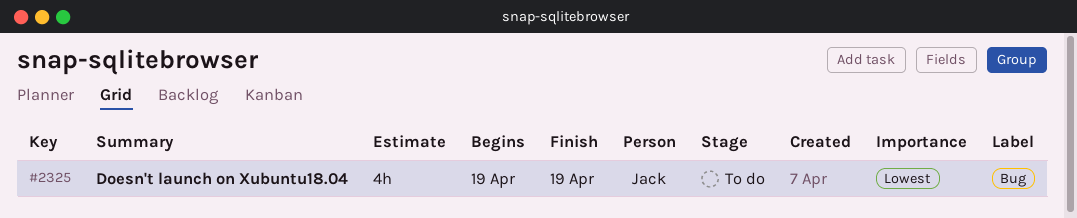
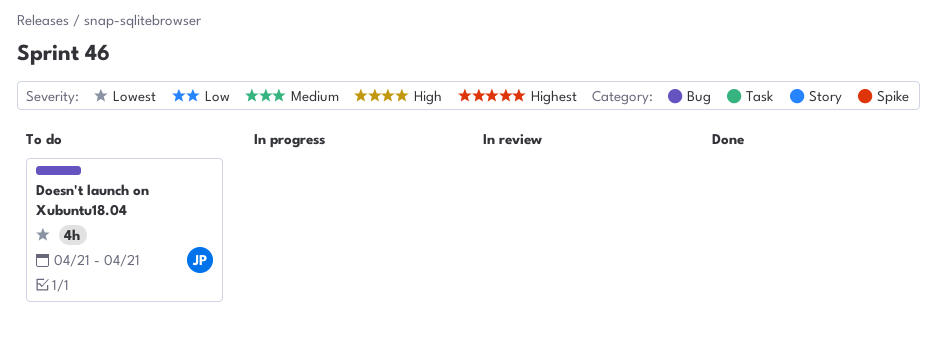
Doesn't launch on Xubuntu18.04, start: Apr 19 -> Apr 21
Doesn't launch on Xubuntu18.04, due: Apr 19 -> Apr 21

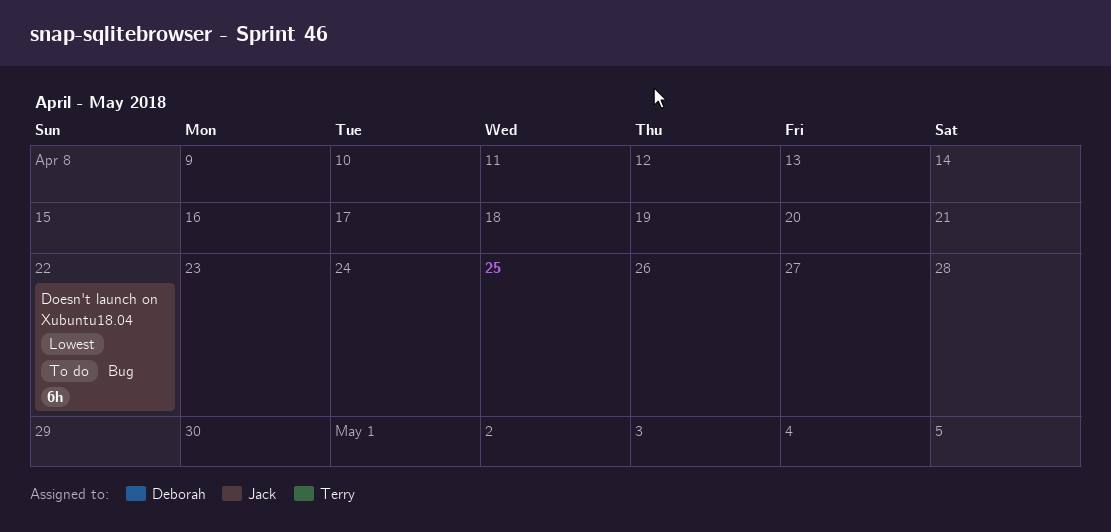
Doesn't launch on Xubuntu18.04, estimate: 4h -> 6h
Doesn't launch on Xubuntu18.04, due: Apr 21 -> Apr 22

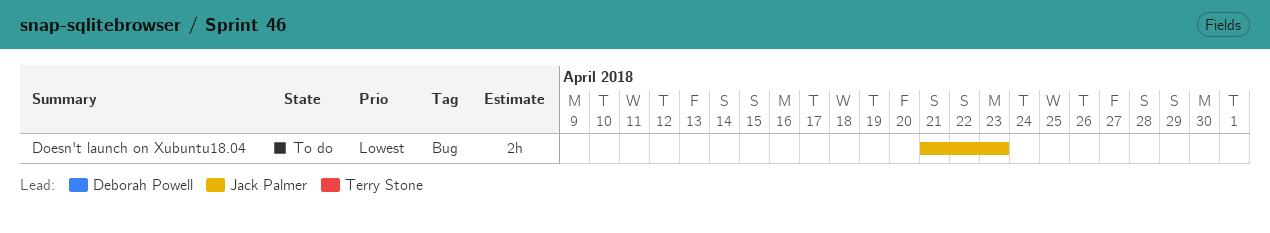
Doesn't launch on Xubuntu18.04, estimate: 6h -> 2h
Doesn't launch on Xubuntu18.04, due: Apr 22 -> Apr 23

